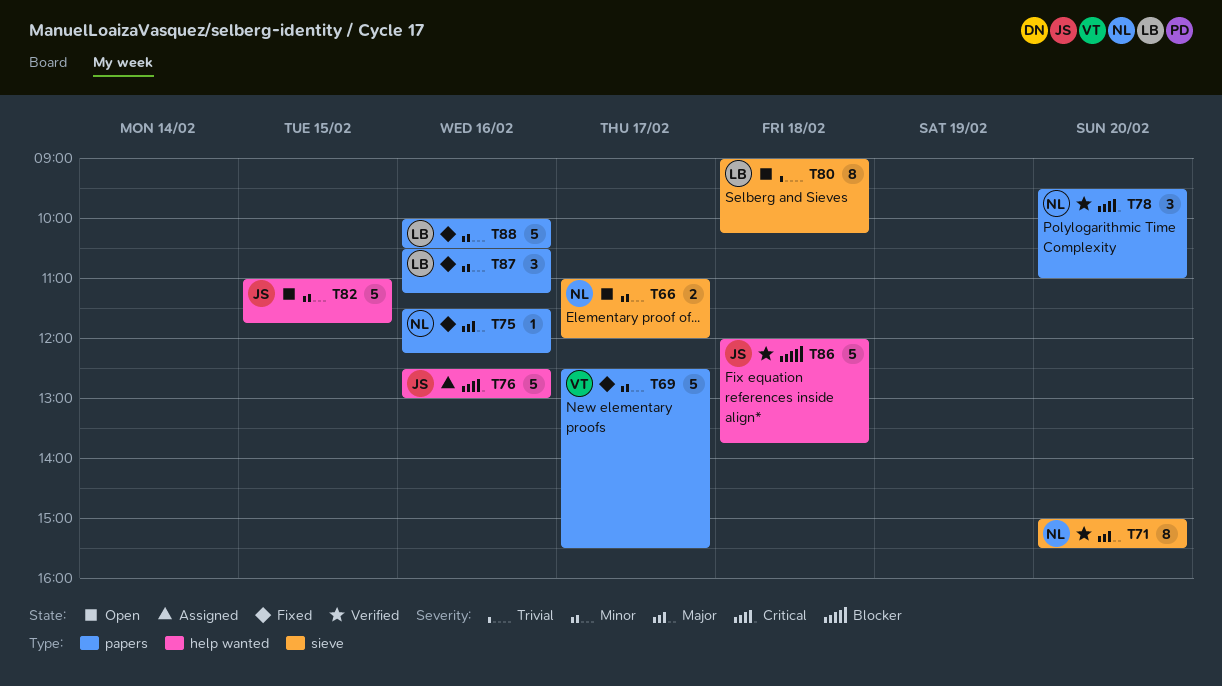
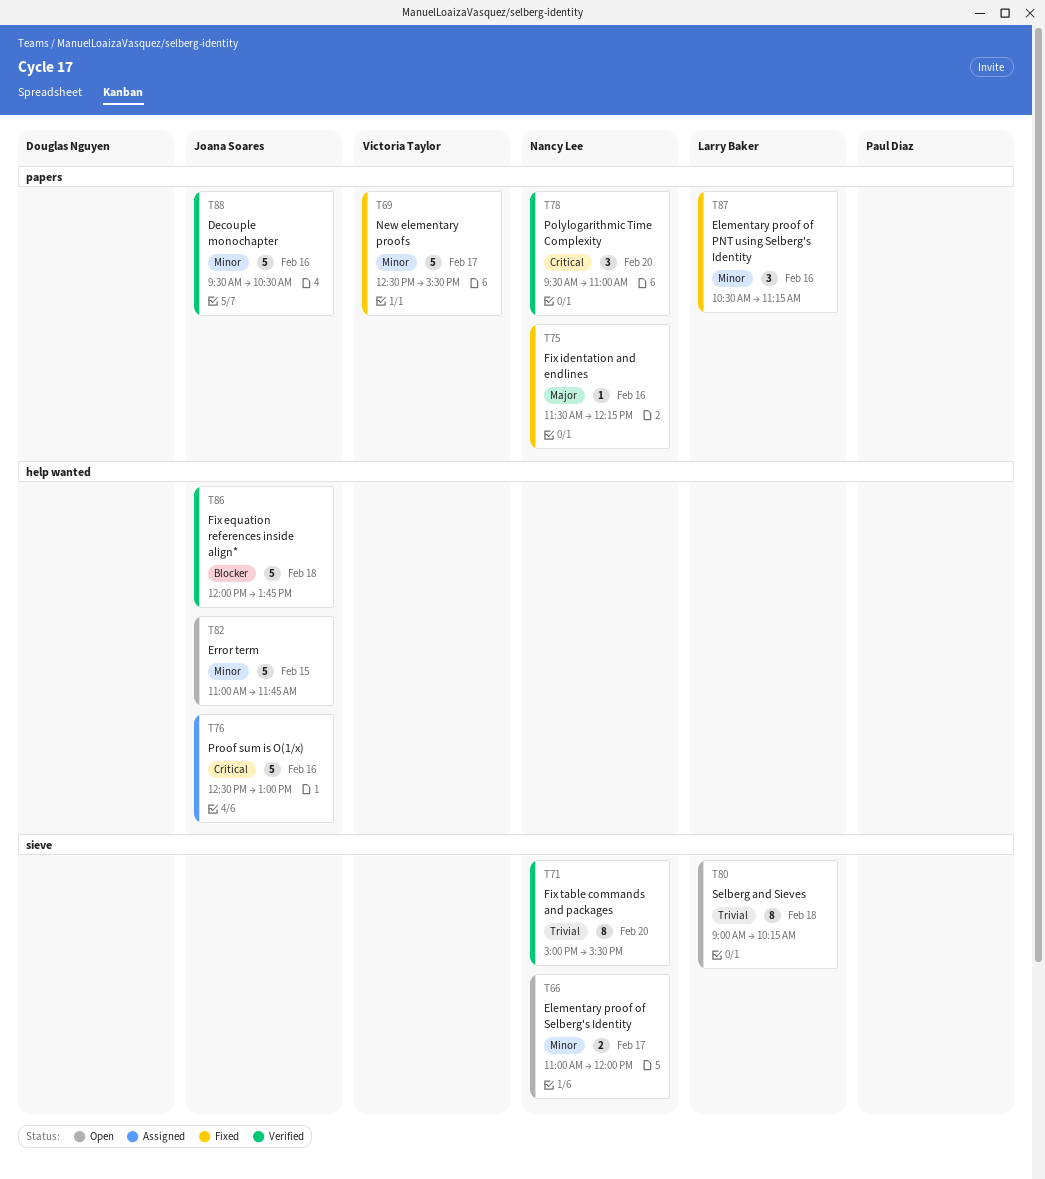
T71, priority: Major -> Trivial
T88, status: Fixed -> Verified
T88, owner: Larry Baker -> Joana Soares
T88, begins: 10:00 -> 09:30

